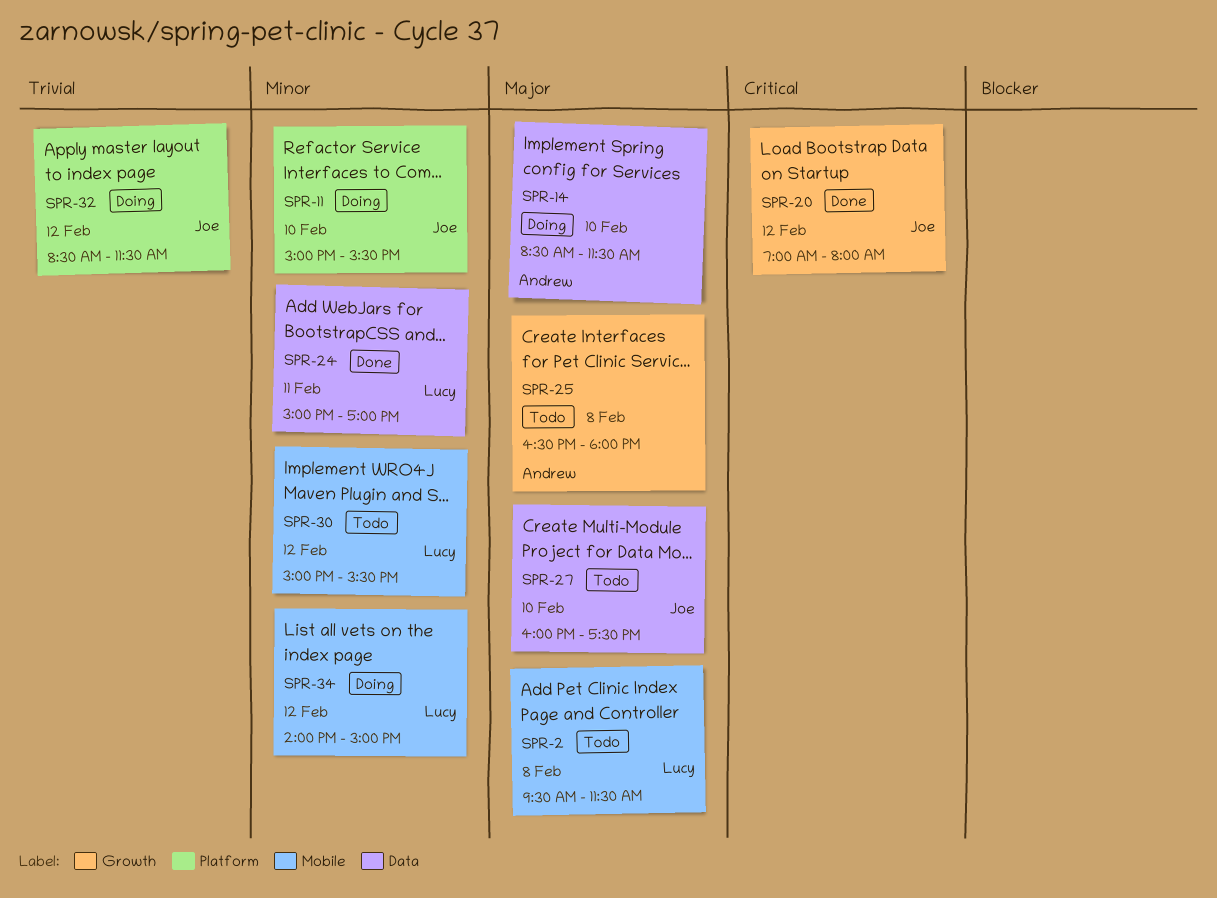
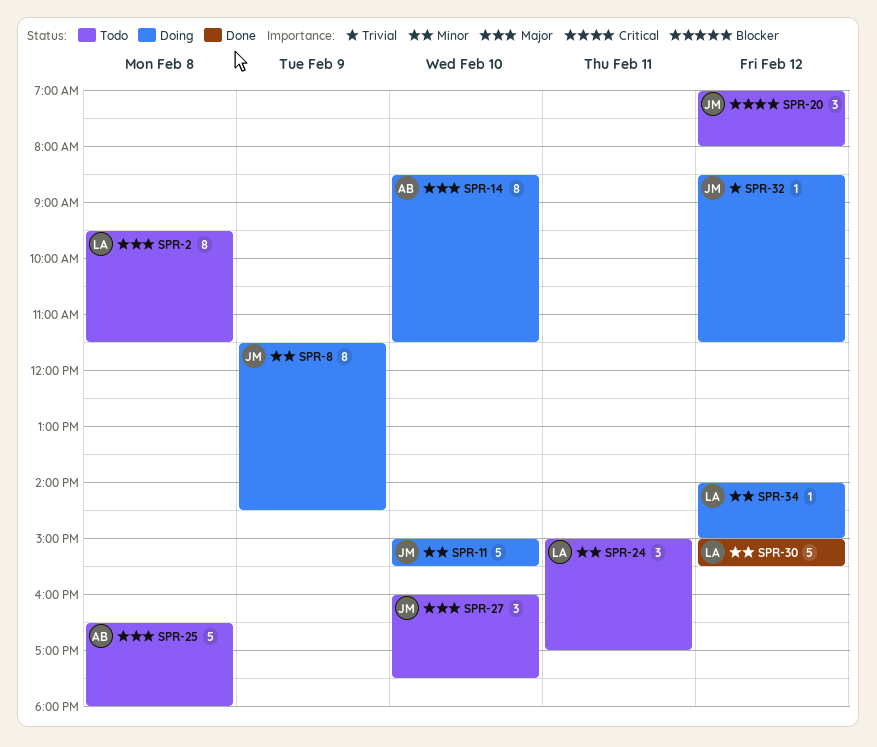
SPR-8: none -> present
SPR-20, status: Done -> Todo
SPR-24, status: Done -> Todo
SPR-30, status: Todo -> Done

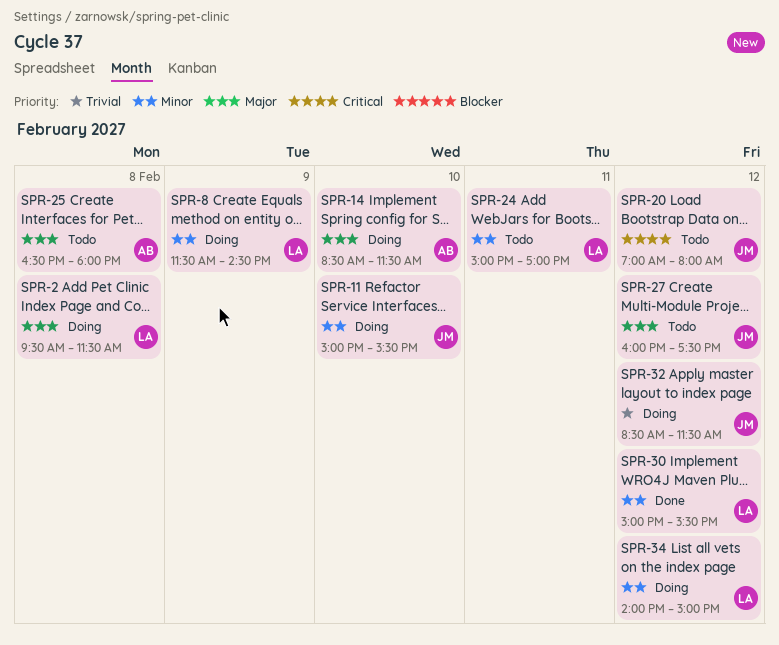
SPR-2, status: Todo -> Doing
SPR-8, owner: JM -> LA
SPR-27, day: Feb 10 -> Feb 12

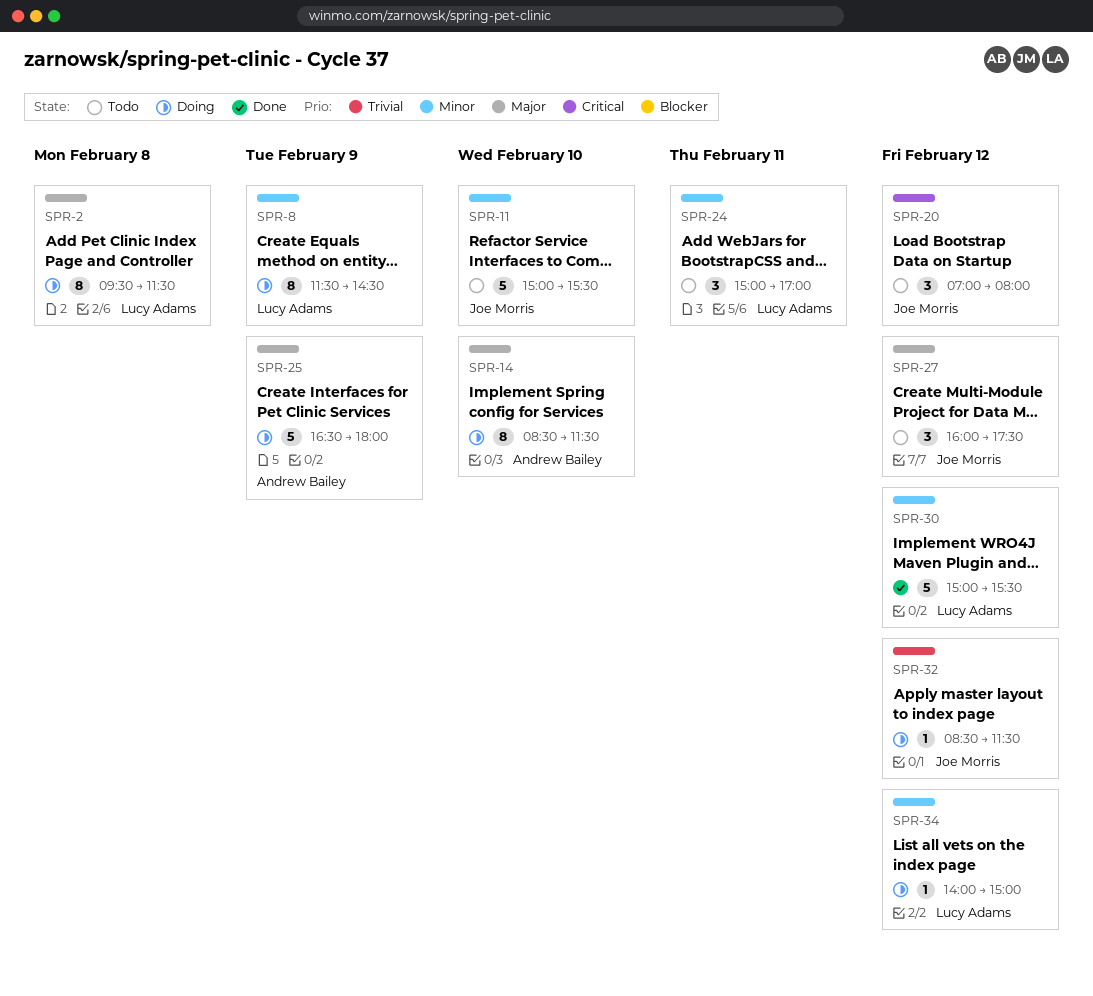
SPR-11, status: Doing -> Todo
SPR-25, status: Todo -> Doing
SPR-25, day: Feb 8 -> Feb 9

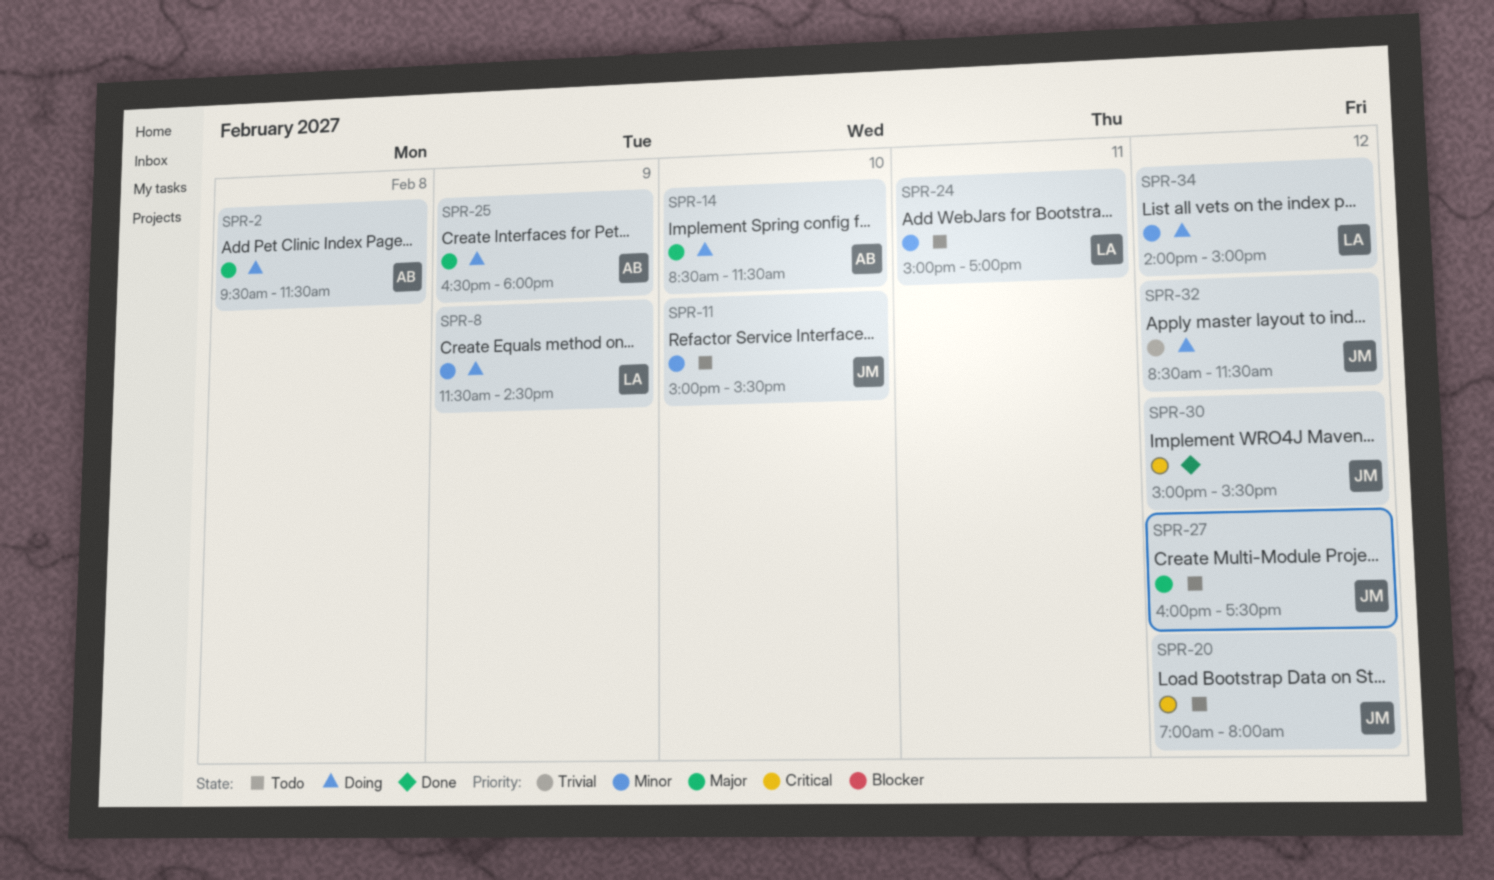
SPR-2, owner: Lucy Adams -> Andrew Bailey
SPR-30, owner: Lucy Adams -> Joe Morris
SPR-30, priority: Minor -> Critical

